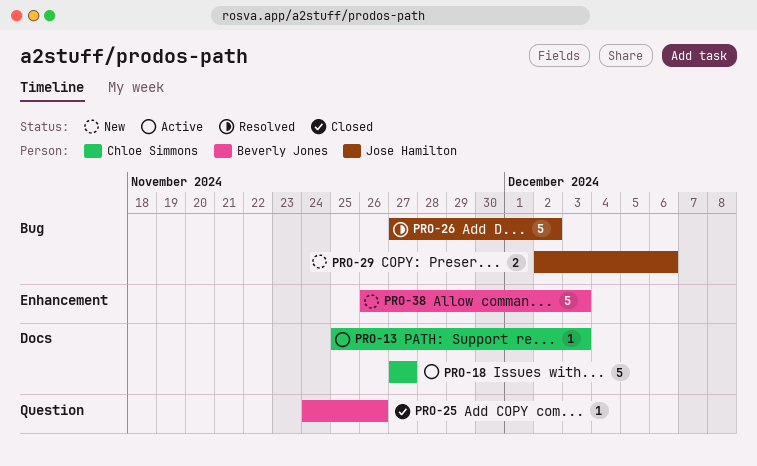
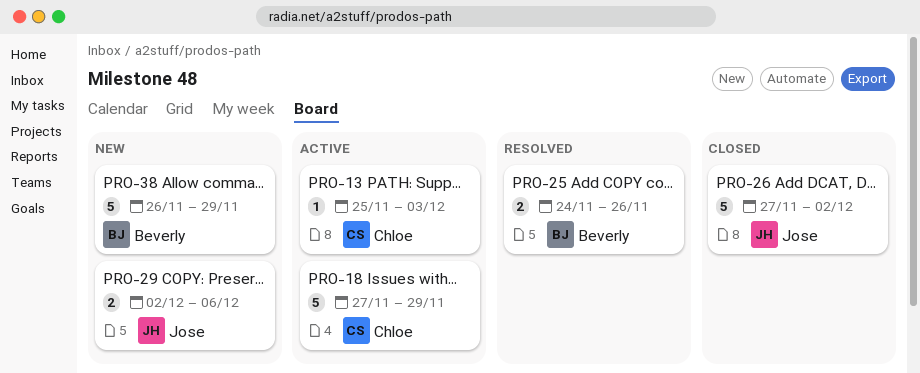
PRO-18, due: Nov 27 -> Nov 29
PRO-25, status: Closed -> Resolved
PRO-25, estimate: 1 -> 2
PRO-26, status: Resolved -> Closed
PRO-38, due: Dec 3 -> Nov 29

